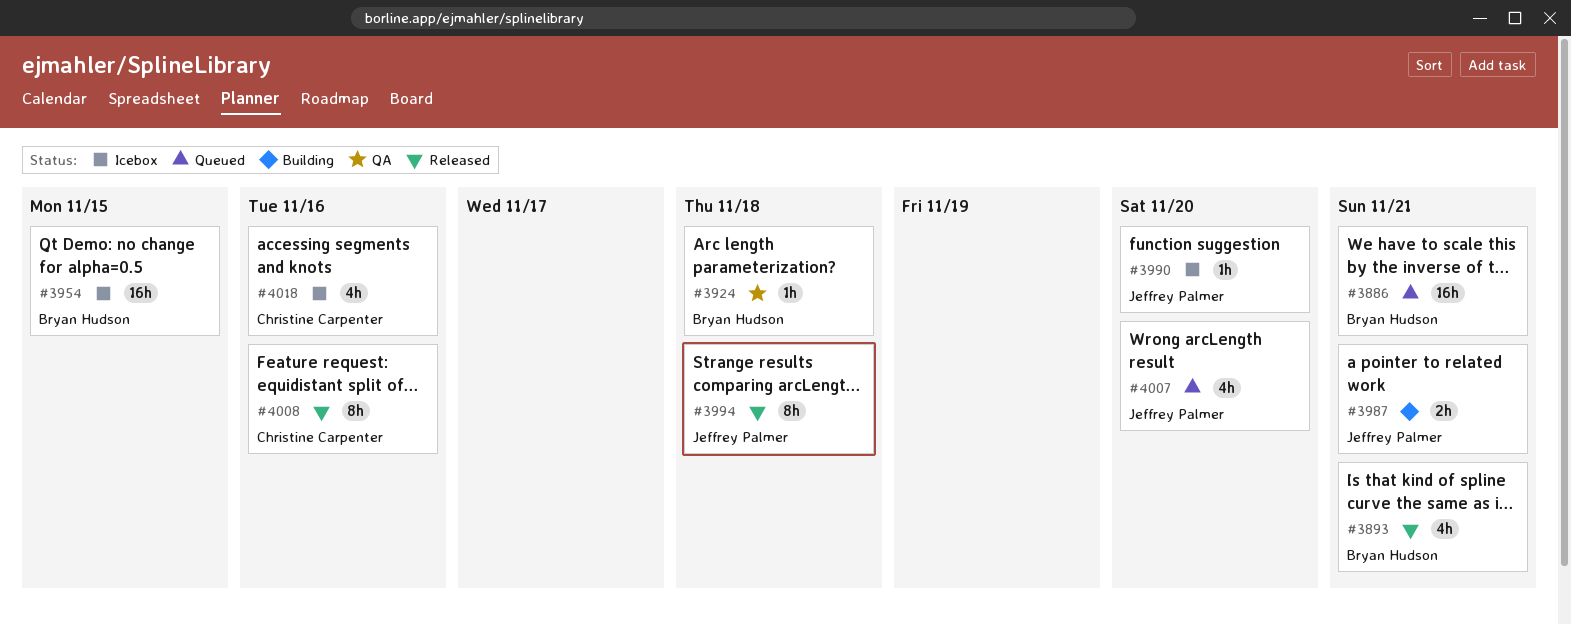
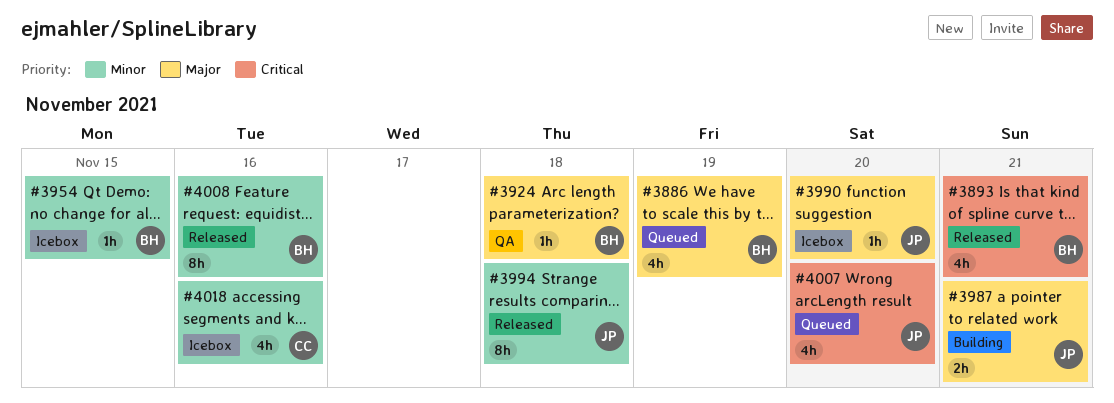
#3886, estimate: 16h -> 4h
#3886, due: Nov 21 -> Nov 19
#3954, estimate: 16h -> 1h
#4008, owner: Christine Carpenter -> Bryan Hudson

